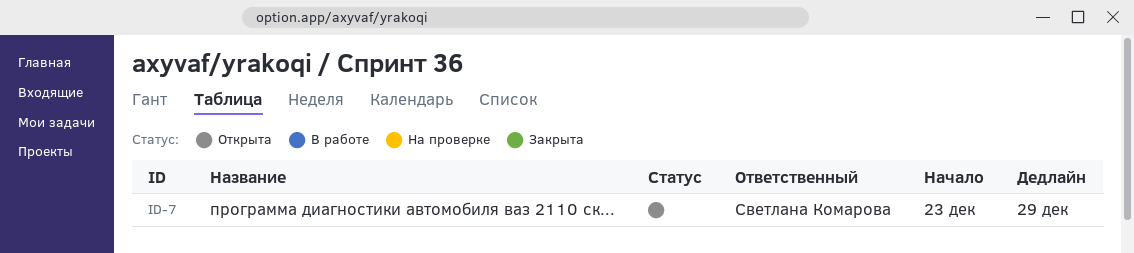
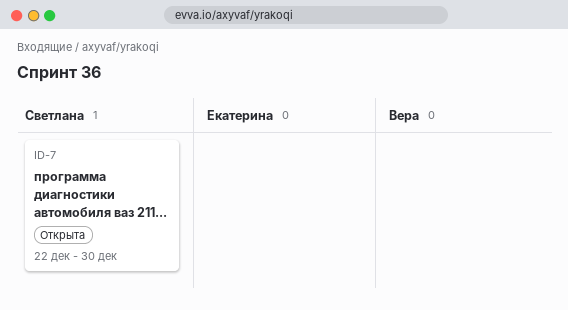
ID-7, start: Dec 23 -> Dec 22
ID-7, due: Dec 29 -> Dec 30

